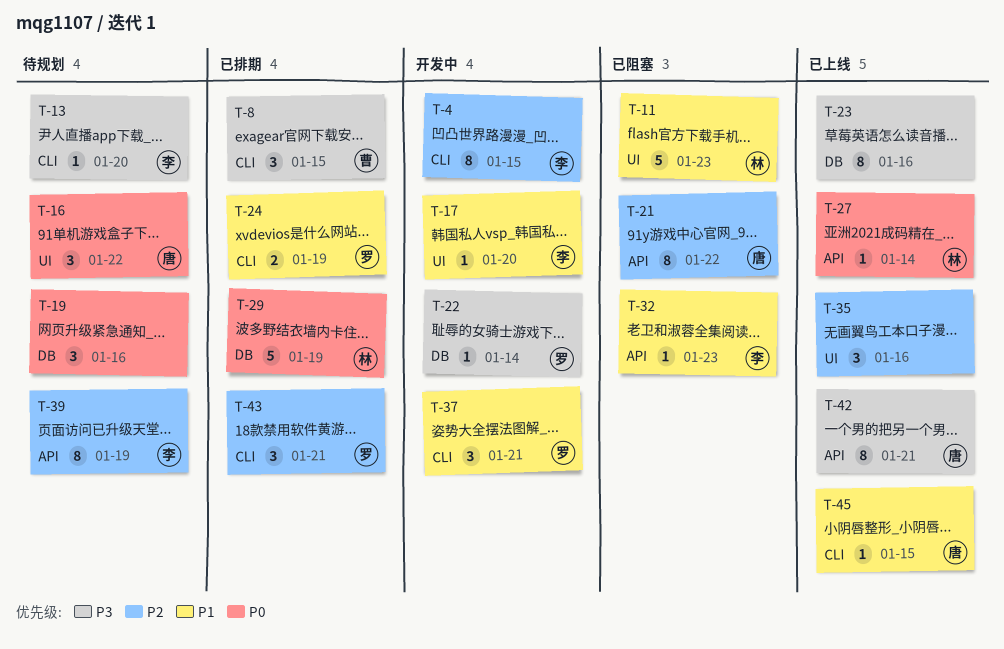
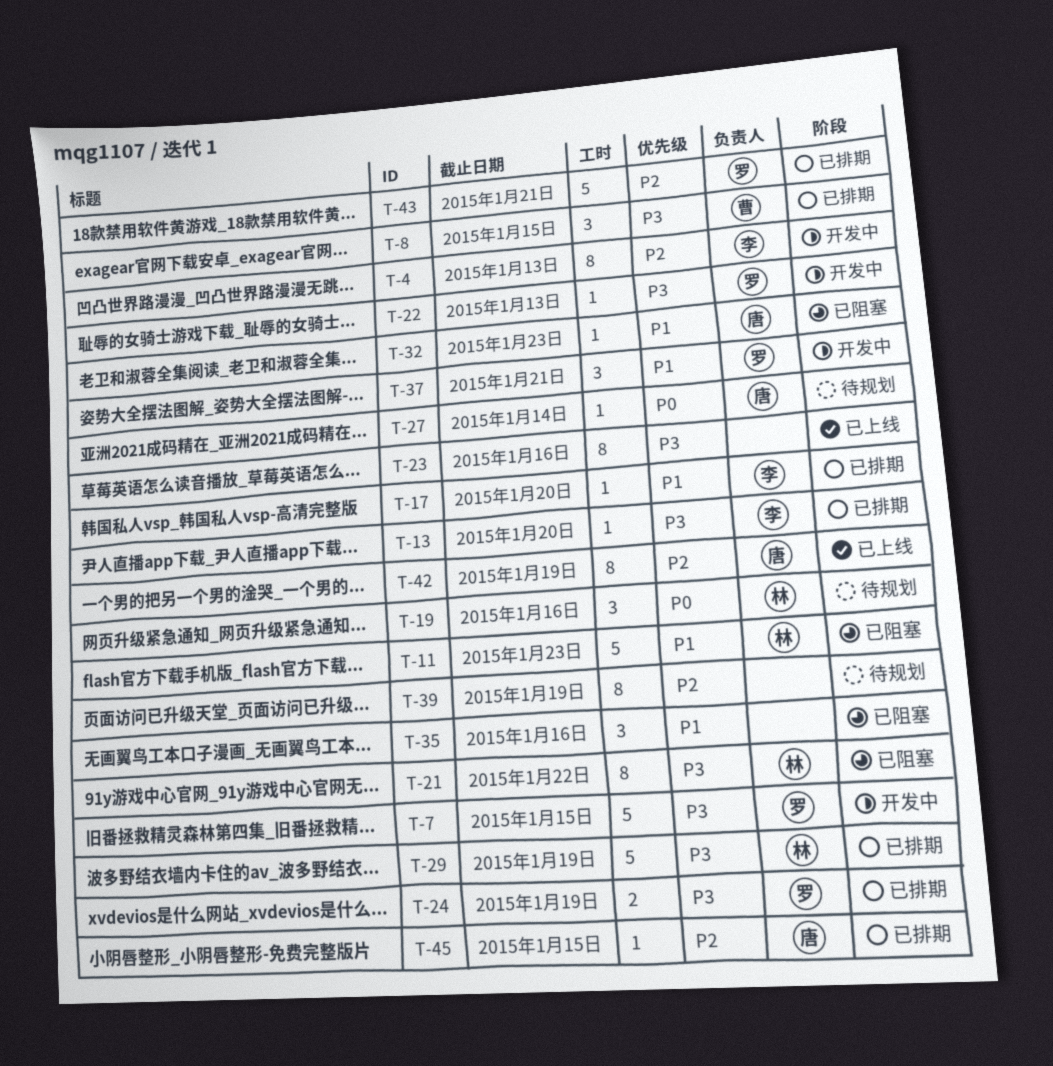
T-4, due: Jan 15 -> Jan 13
T-7: none -> present
T-13, status: 待规划 -> 已排期
T-16: present -> none
T-17, status: 开发中 -> 已排期
T-19, owner: none -> 林
T-21, owner: 唐 -> 林
T-21, priority: P2 -> P3
T-22, due: Jan 14 -> Jan 13
T-24, priority: P1 -> P3
T-27, status: 已上线 -> 待规划
T-27, owner: 林 -> 唐
T-29, priority: P0 -> P3
T-32, owner: 李 -> 唐
T-35, status: 已上线 -> 已阻塞
T-35, priority: P2 -> P1
T-39, owner: 李 -> none
T-42, priority: P3 -> P2
T-42, due: Jan 21 -> Jan 19
T-43, estimate: 3 -> 5
T-45, status: 已上线 -> 已排期
T-45, priority: P1 -> P2

